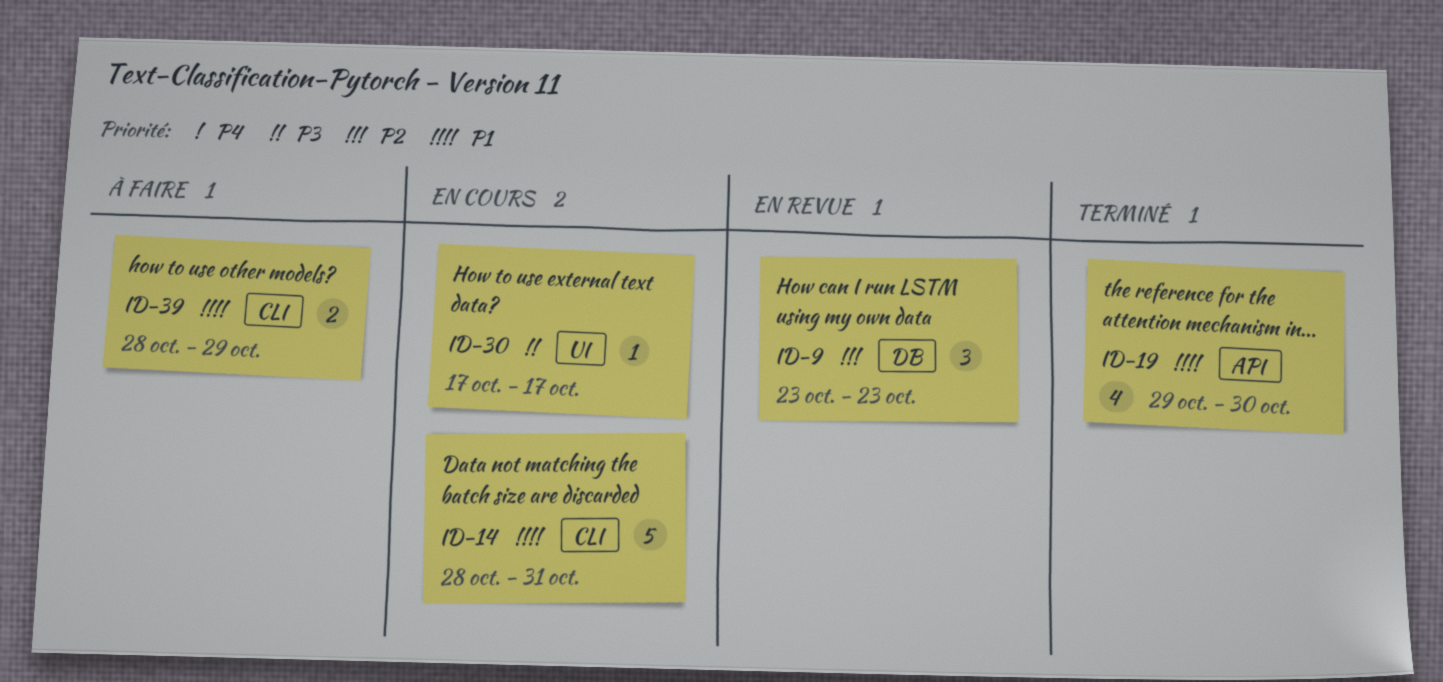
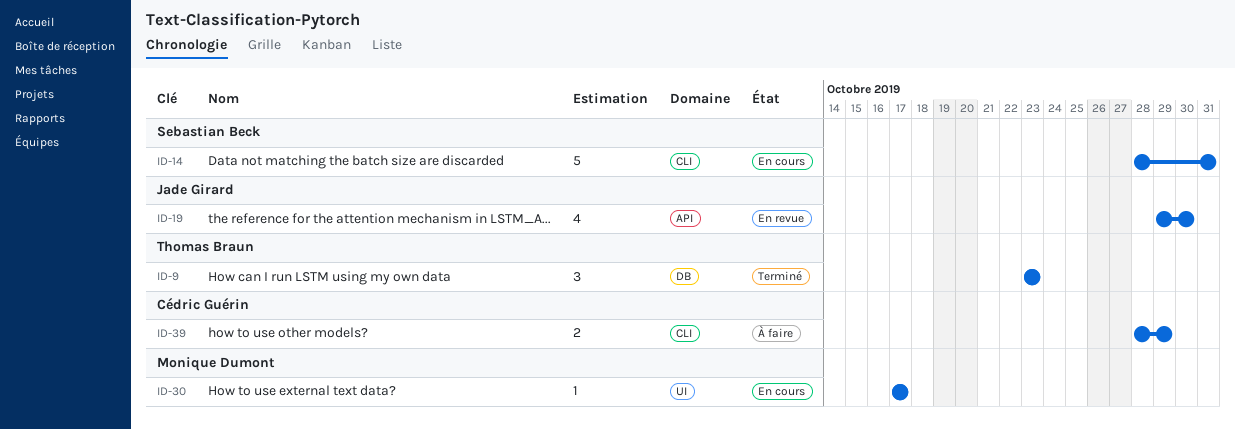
ID-9, status: En revue -> Terminé
ID-19, status: Terminé -> En revue

